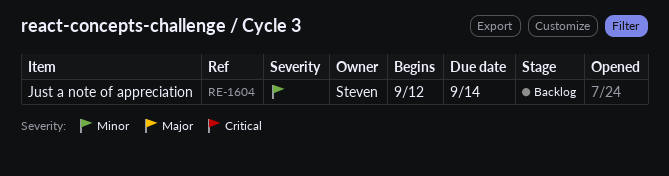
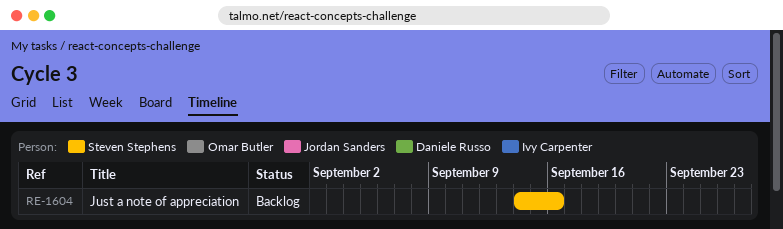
RE-1604, start: Sep 12 -> Sep 14
RE-1604, due: Sep 14 -> Sep 16

